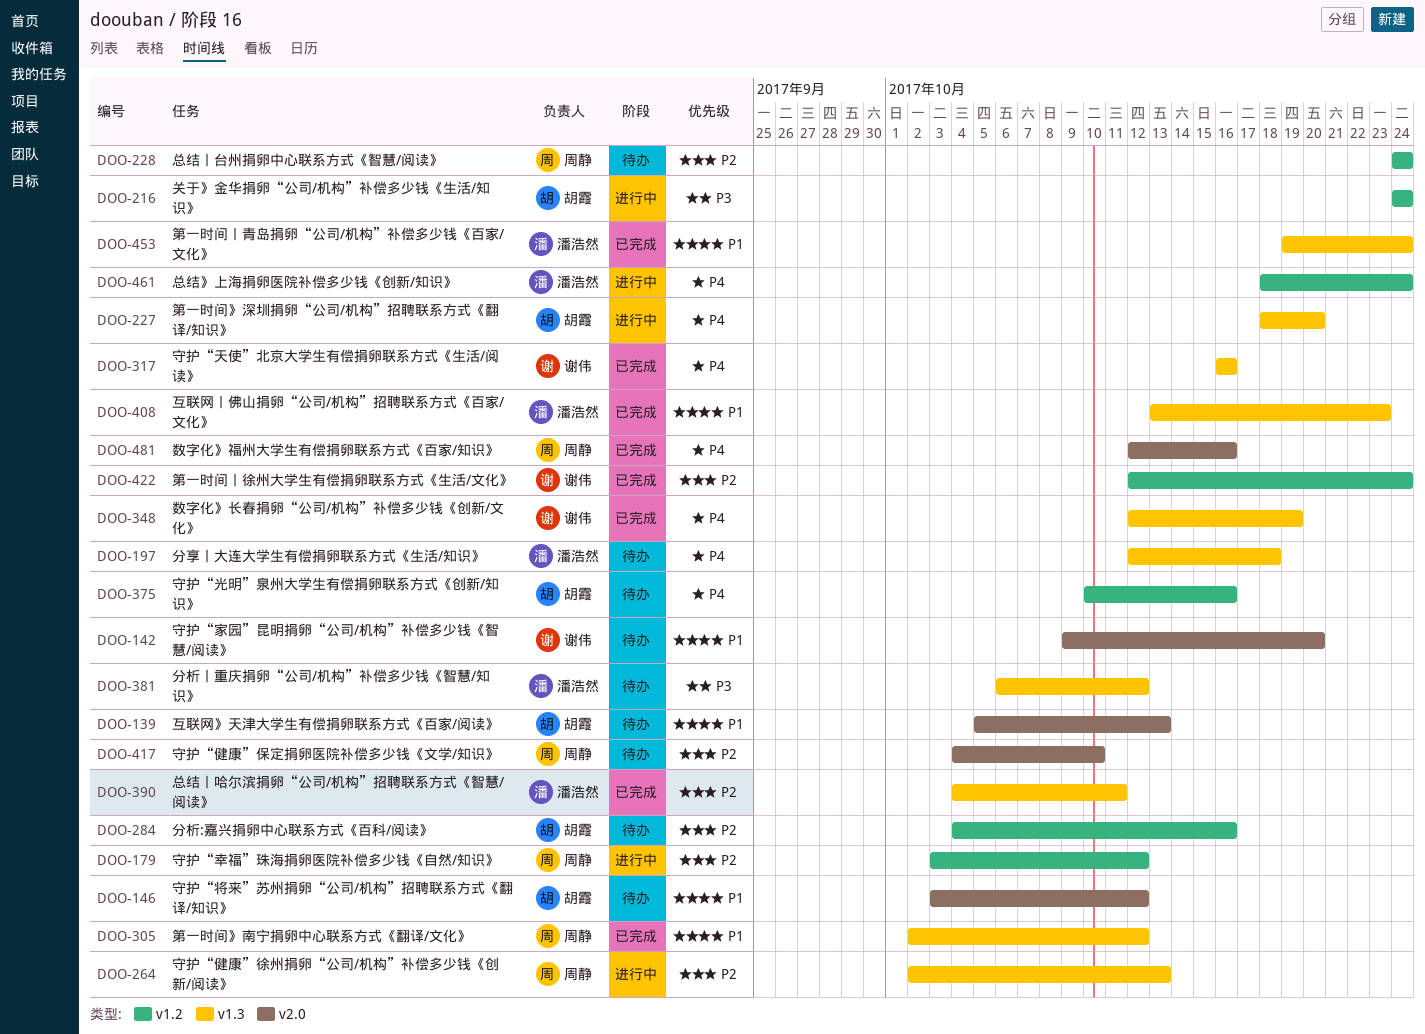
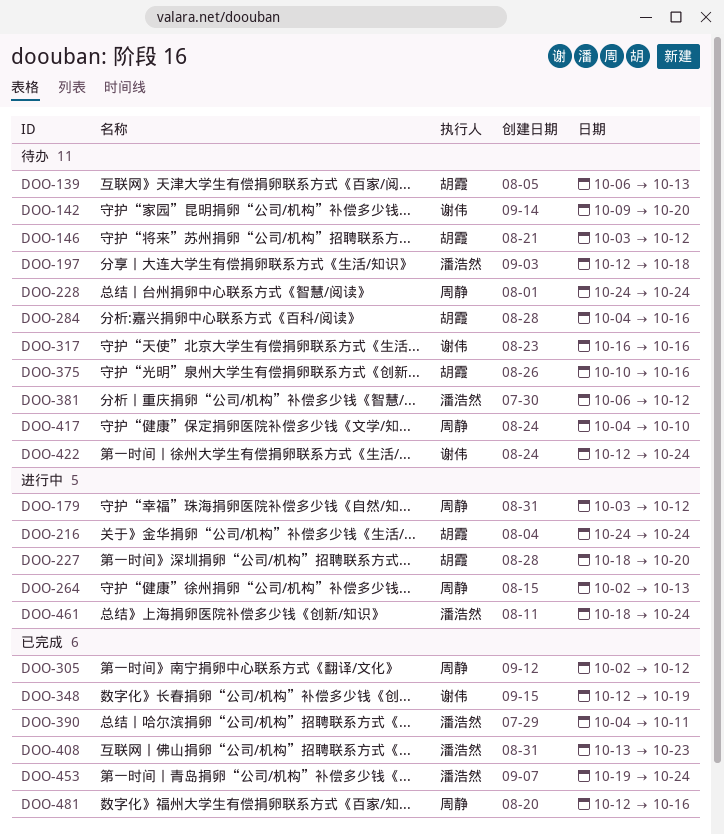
DOO-139, start: Oct 5 -> Oct 6
DOO-317, status: 已完成 -> 待办
DOO-422, status: 已完成 -> 待办

